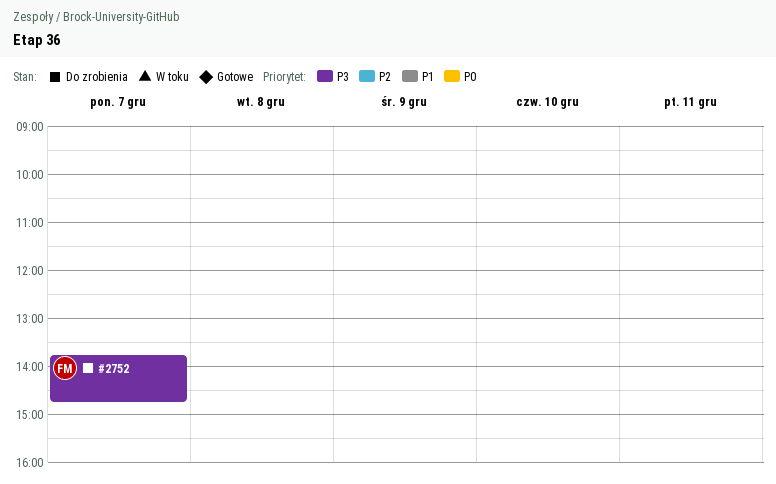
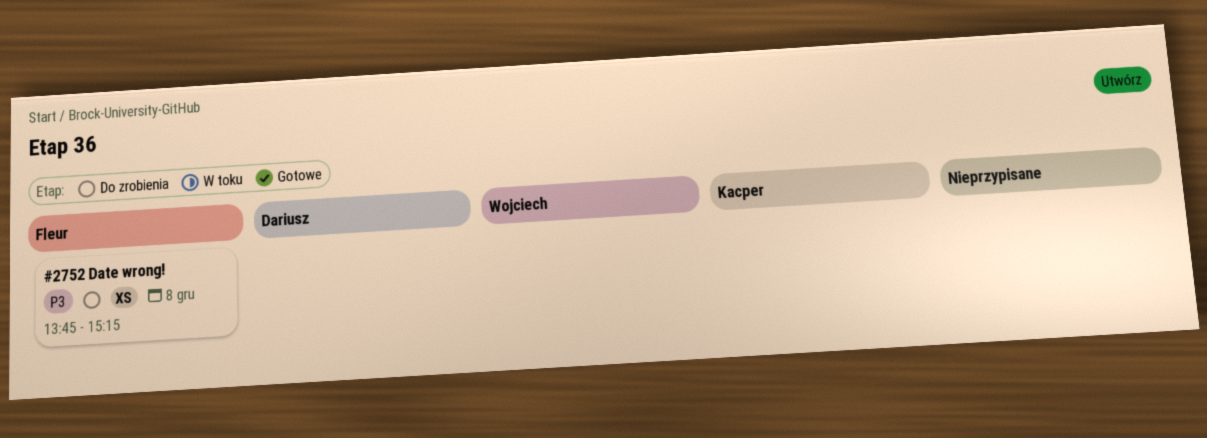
#2752, day: Dec 7 -> Dec 8
#2752, ends: 14:45 -> 15:15

